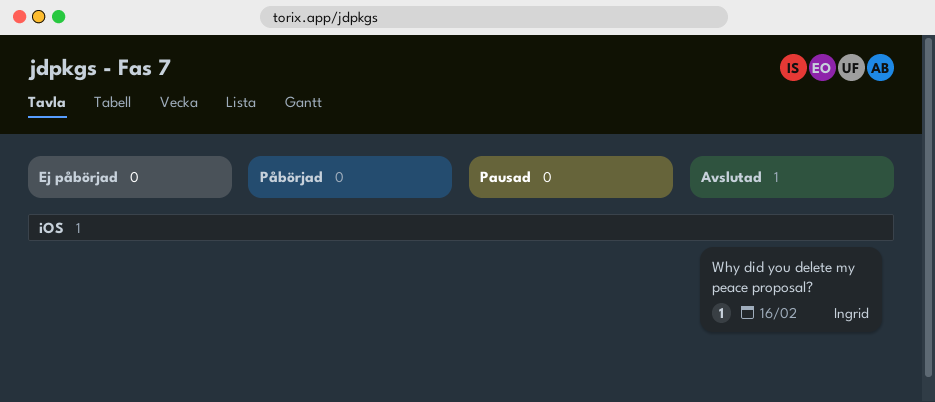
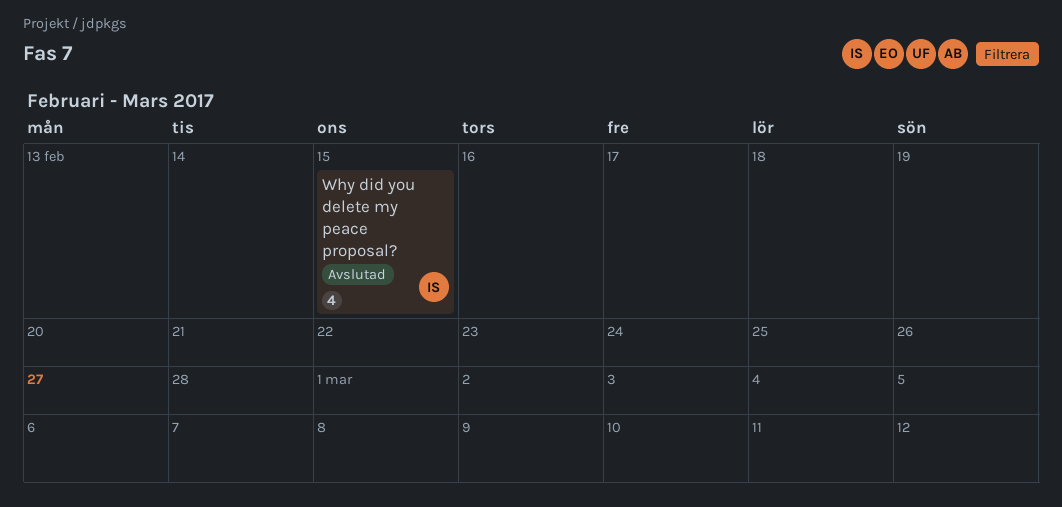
Why did you delete my peace proposal?, estimate: 1 -> 4
Why did you delete my peace proposal?, due: Feb 16 -> Feb 15

